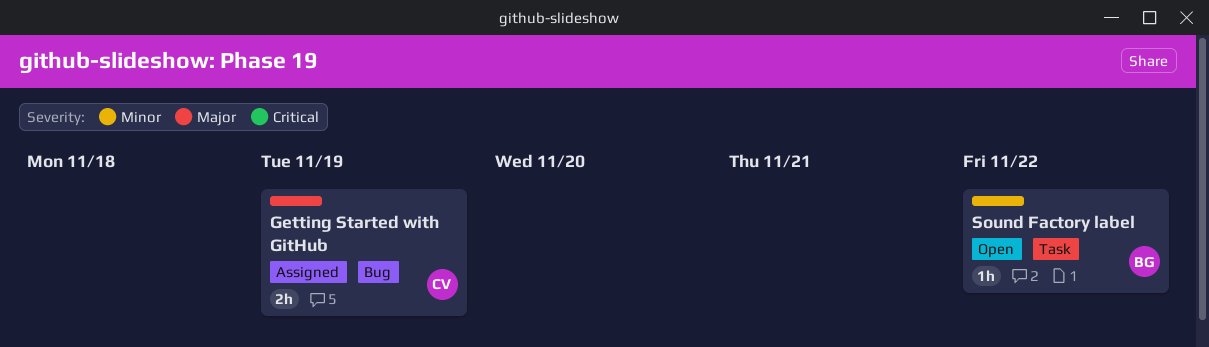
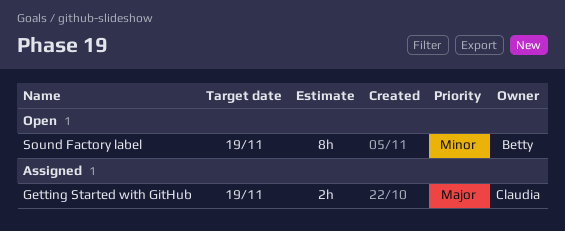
Sound Factory label, estimate: 1h -> 8h
Sound Factory label, due: Nov 22 -> Nov 19

